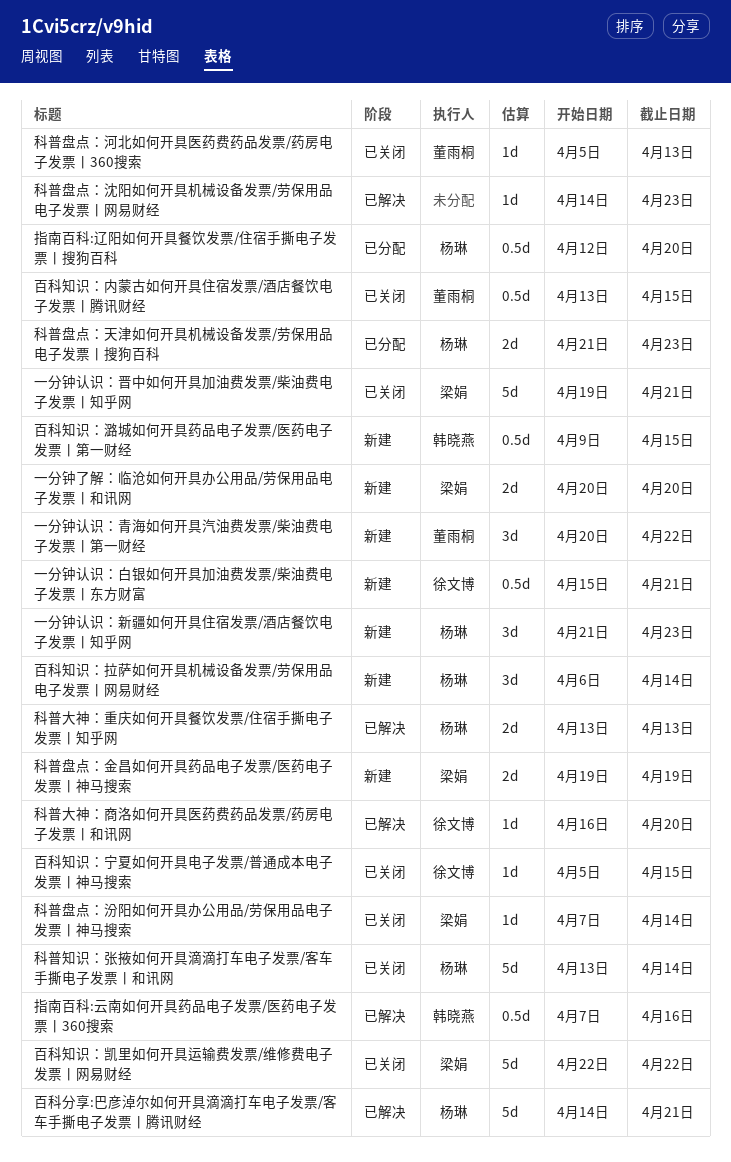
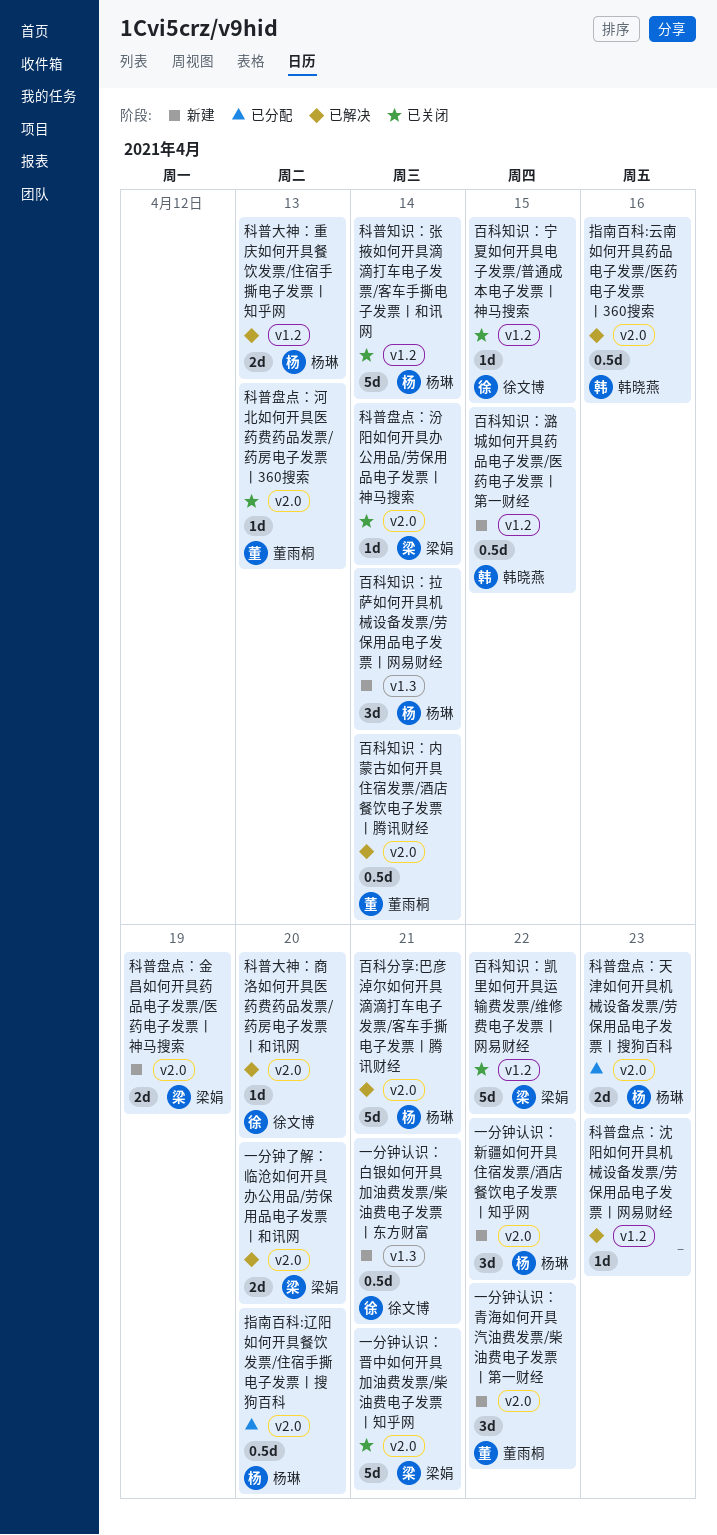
一分钟了解：临沧如何开具办公用品/劳保用品电子发票丨和讯网, status: 新建 -> 已解决
一分钟认识：新疆如何开具住宿发票/酒店餐饮电子发票丨知乎网, due: Apr 23 -> Apr 22
百科知识：内蒙古如何开具住宿发票/酒店餐饮电子发票丨腾讯财经, status: 已关闭 -> 已解决
百科知识：内蒙古如何开具住宿发票/酒店餐饮电子发票丨腾讯财经, due: Apr 15 -> Apr 14

